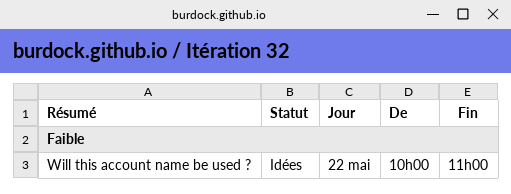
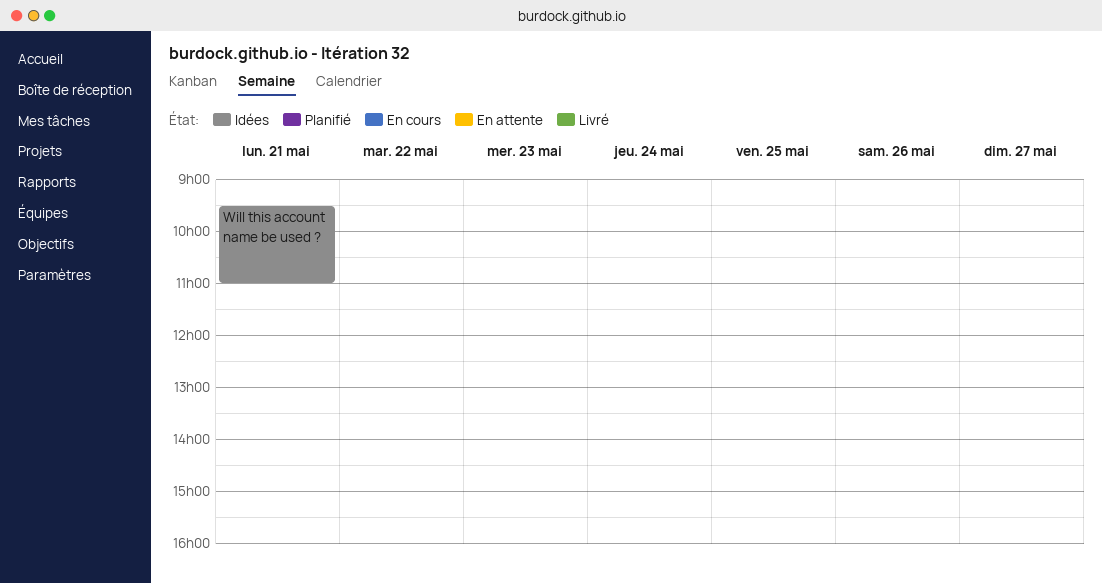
Will this account name be used ?, day: May 22 -> May 21
Will this account name be used ?, begins: 10:00 -> 09:30

